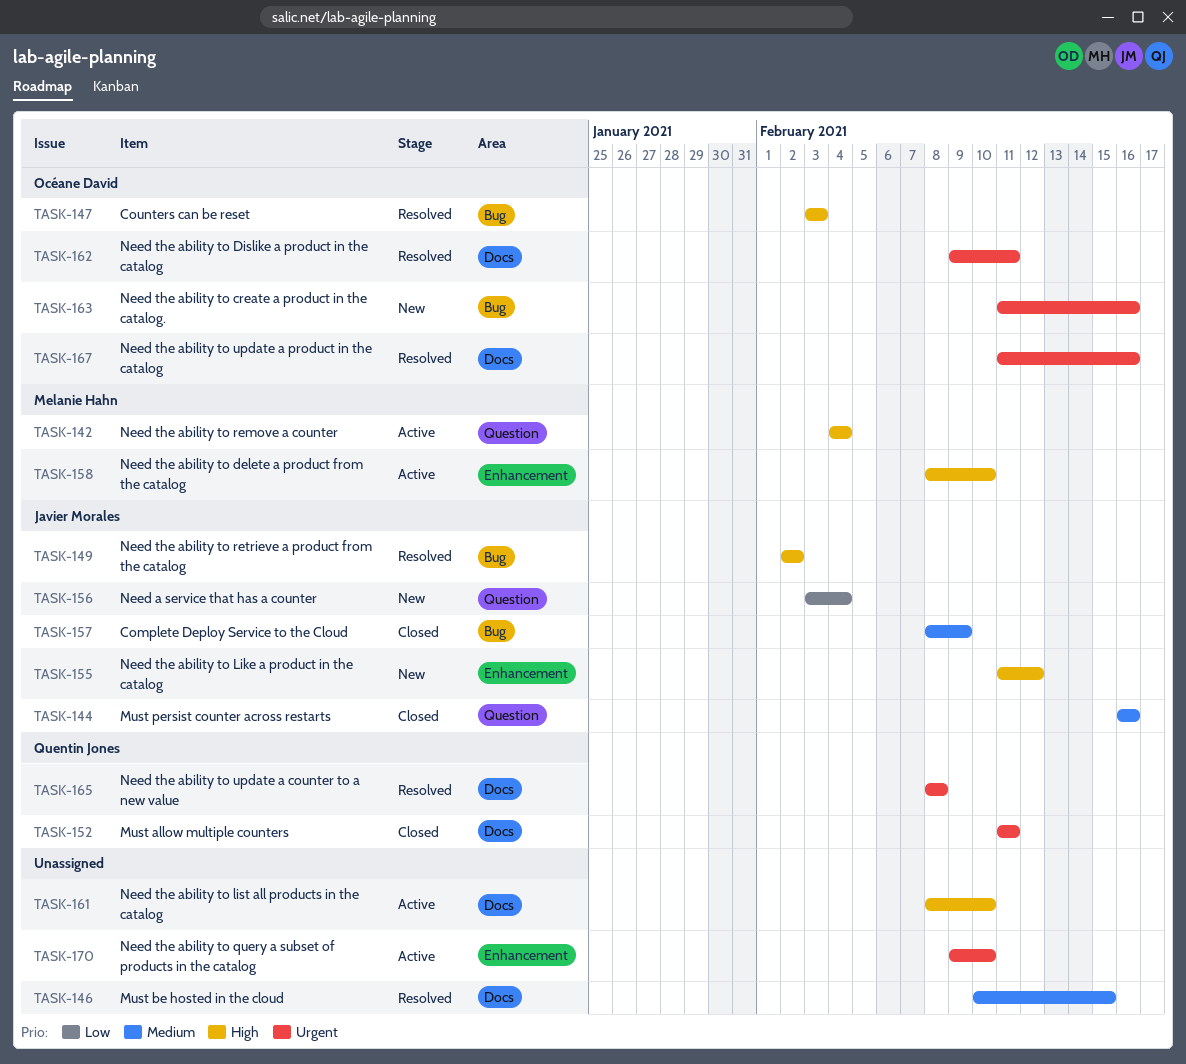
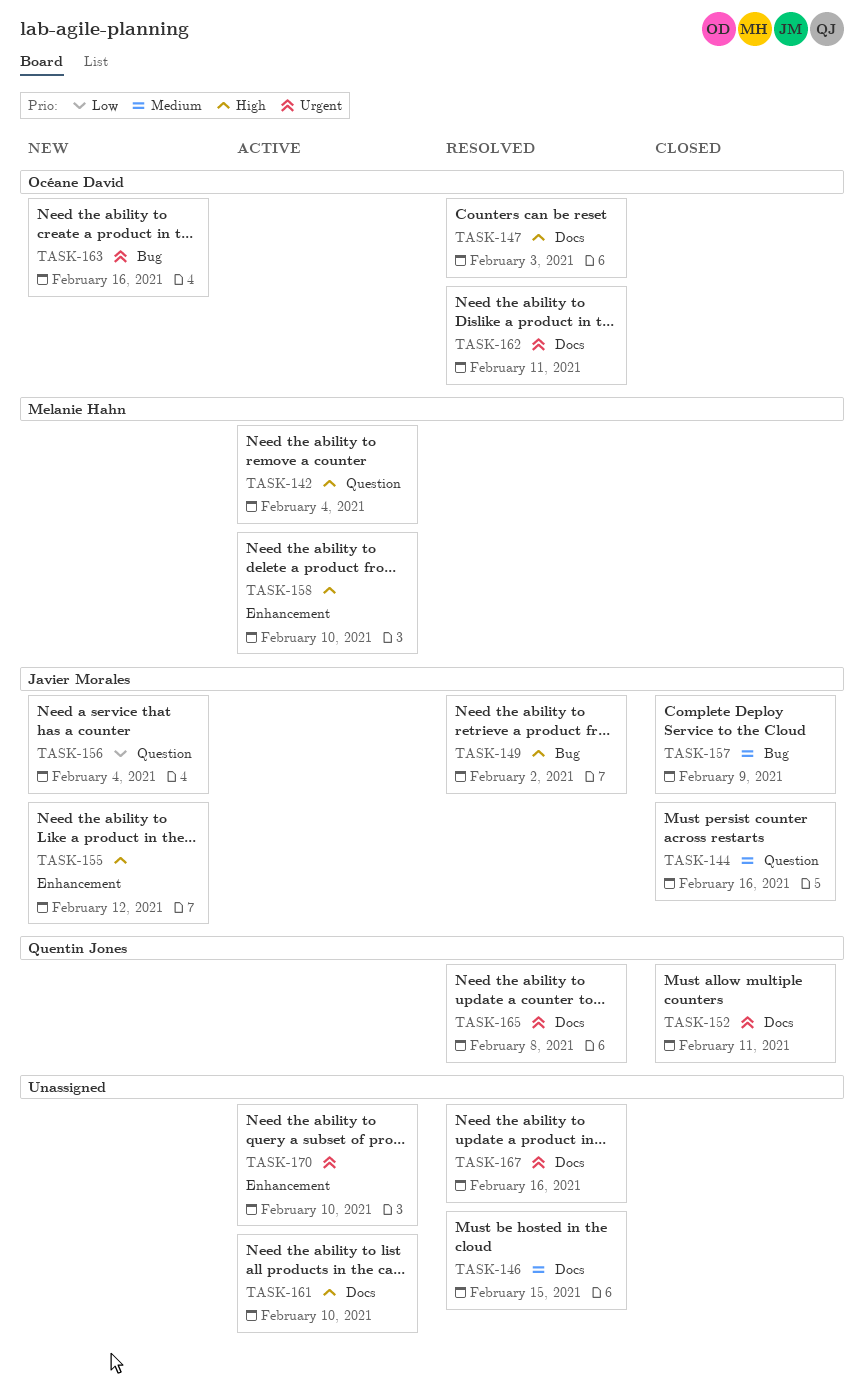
TASK-147, label: Bug -> Docs
TASK-167, owner: Océane David -> none

